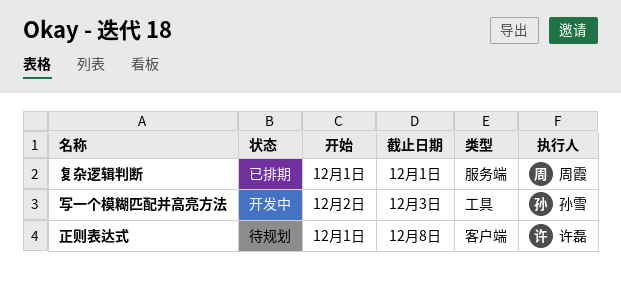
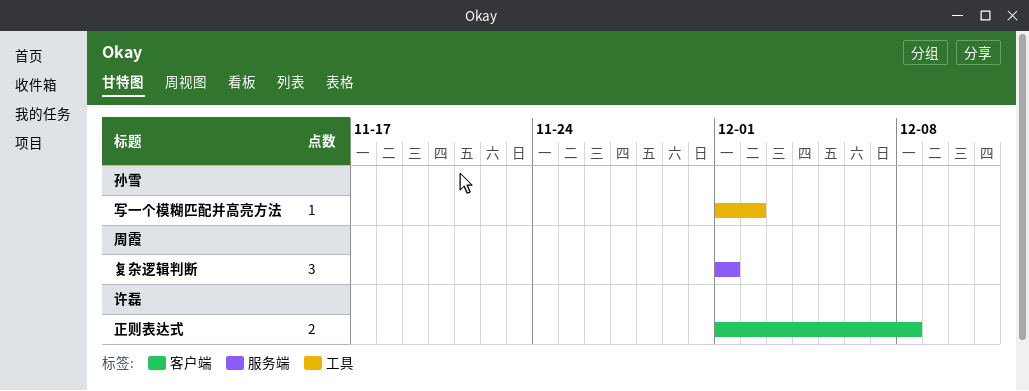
写一个模糊匹配并高亮方法, start: Dec 2 -> Dec 1
写一个模糊匹配并高亮方法, due: Dec 3 -> Dec 2

